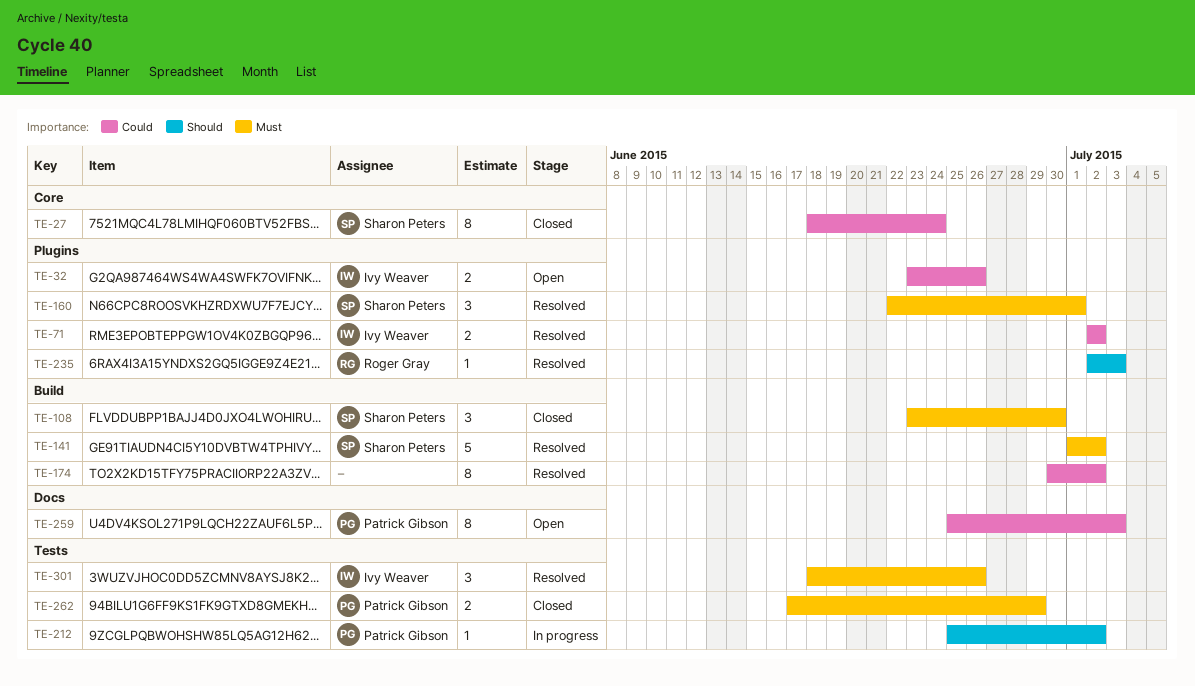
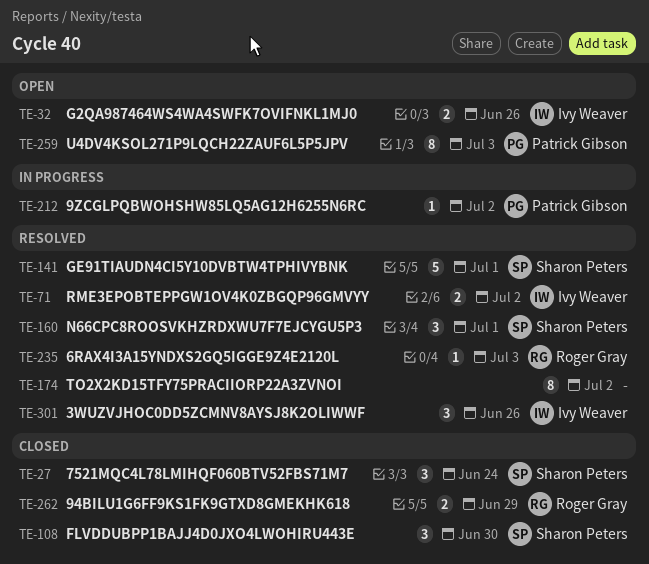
TE-27, estimate: 8 -> 3
TE-141, due: Jul 2 -> Jul 1
TE-262, owner: Patrick Gibson -> Roger Gray

